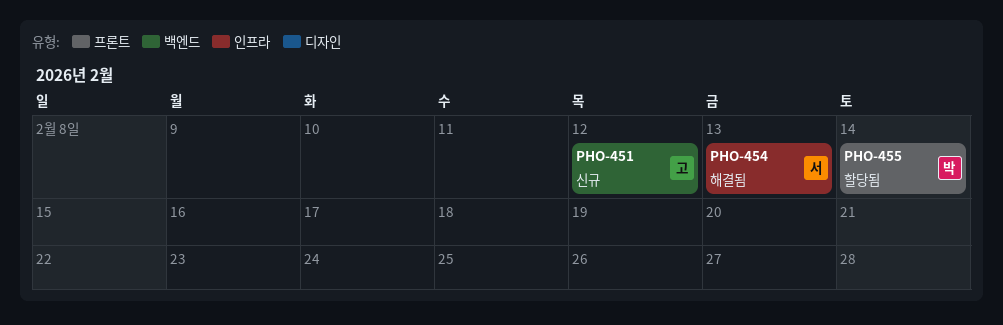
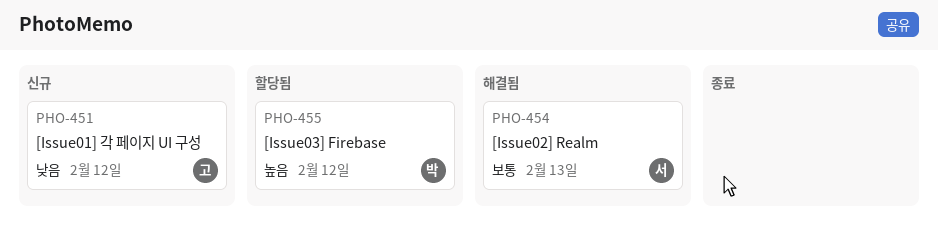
PHO-455, due: Feb 14 -> Feb 12

